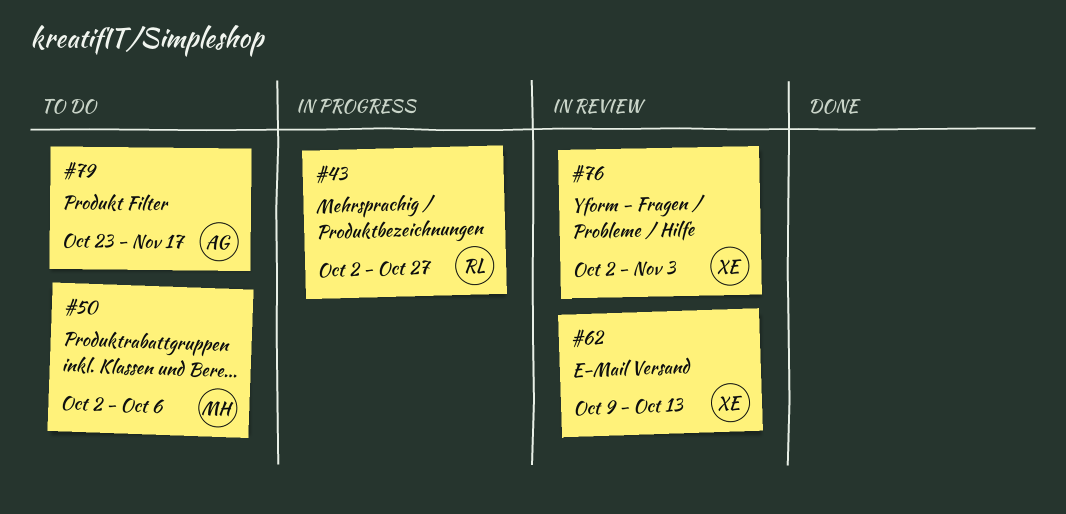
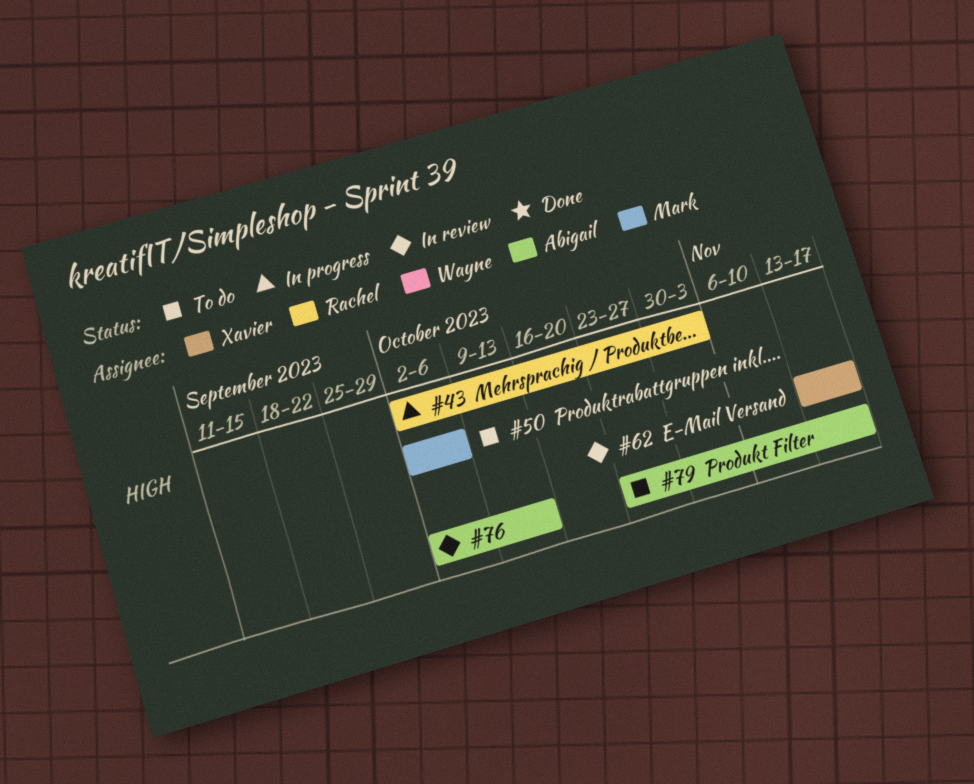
#43, due: Oct 27 -> Nov 3
#62, start: Oct 9 -> Nov 13
#62, due: Oct 13 -> Nov 17
#76, owner: Xavier -> Abigail
#76, due: Nov 3 -> Oct 13

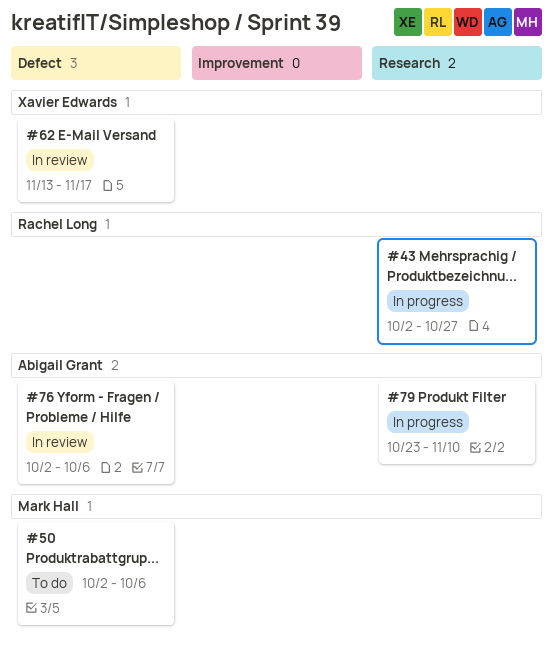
#43, due: Nov 3 -> Oct 27
#76, due: Oct 13 -> Oct 6
#79, status: To do -> In progress
#79, due: Nov 17 -> Nov 10

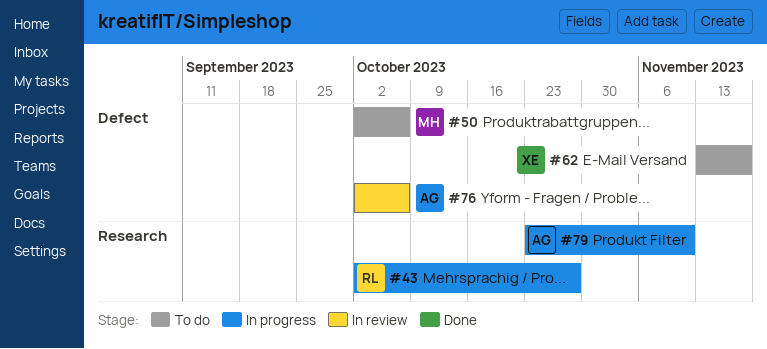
#62, status: In review -> To do

